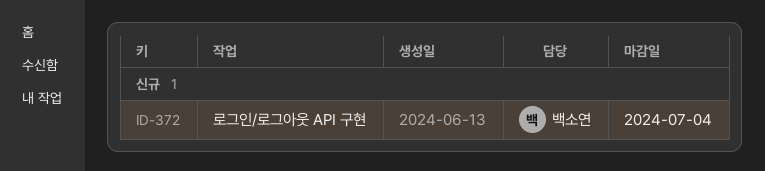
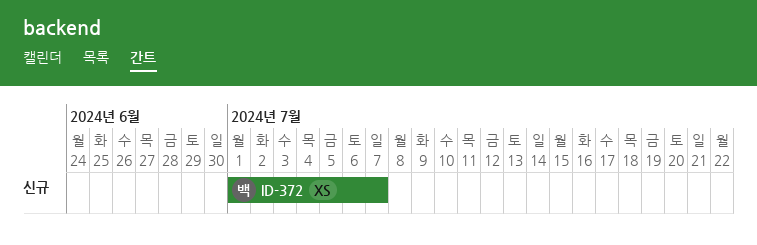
ID-372, due: Jul 4 -> Jul 7

